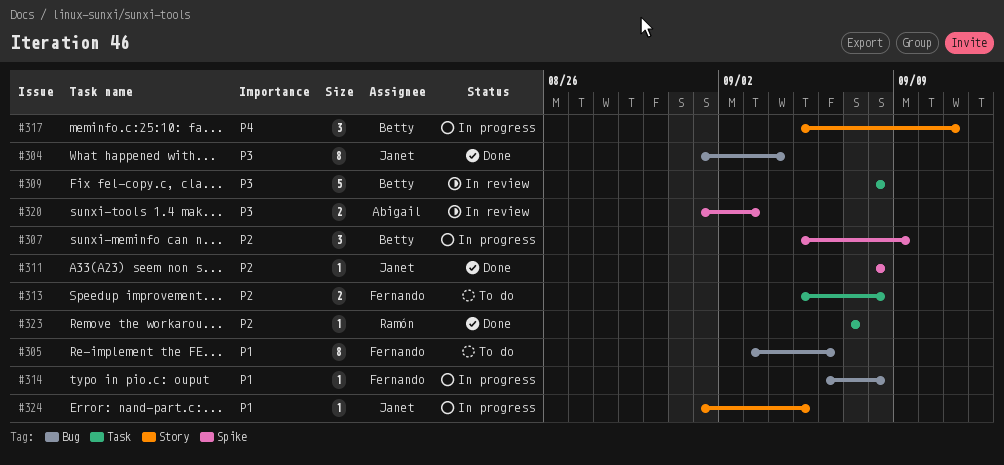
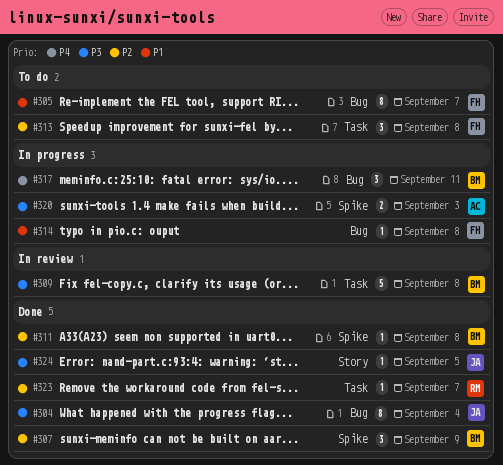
#305, due: Sep 6 -> Sep 7
#307, status: In progress -> Done
#311, owner: Janet -> Betty
#313, estimate: 2 -> 3
#317, label: Story -> Bug
#320, status: In review -> In progress
#324, status: In progress -> Done
#324, priority: P1 -> P3

